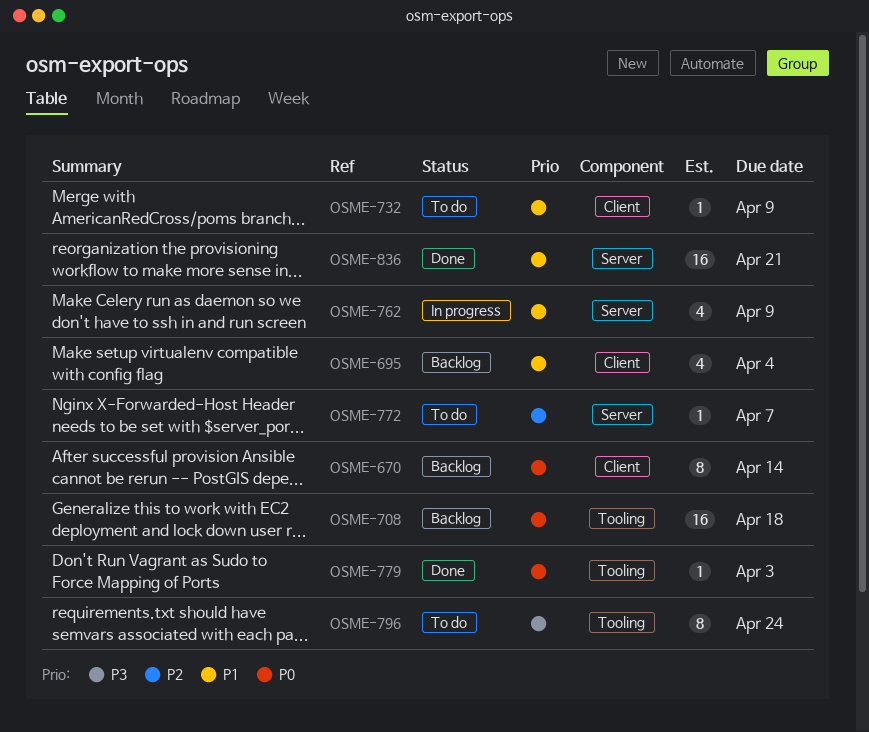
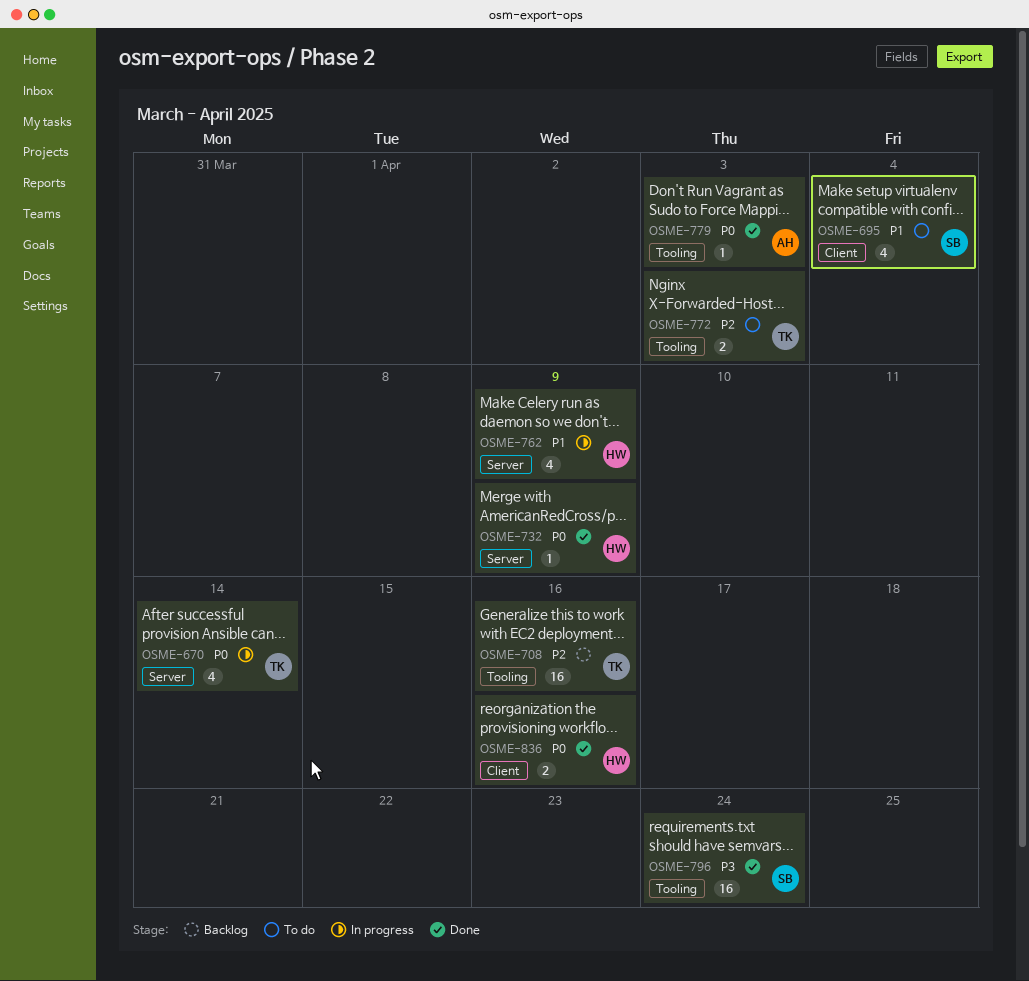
OSME-670, status: Backlog -> In progress
OSME-670, label: Client -> Server
OSME-670, estimate: 8 -> 4
OSME-695, status: Backlog -> To do
OSME-708, priority: P0 -> P2
OSME-708, due: Apr 18 -> Apr 16
OSME-732, status: To do -> Done
OSME-732, priority: P1 -> P0
OSME-732, label: Client -> Server
OSME-772, label: Server -> Tooling
OSME-772, estimate: 1 -> 2
OSME-772, due: Apr 7 -> Apr 3
OSME-796, status: To do -> Done
OSME-796, estimate: 8 -> 16
OSME-836, priority: P1 -> P0
OSME-836, label: Server -> Client
OSME-836, estimate: 16 -> 2
OSME-836, due: Apr 21 -> Apr 16

